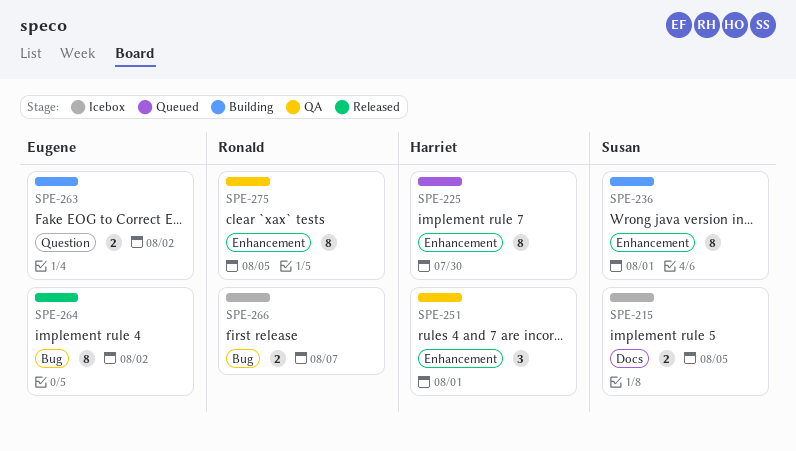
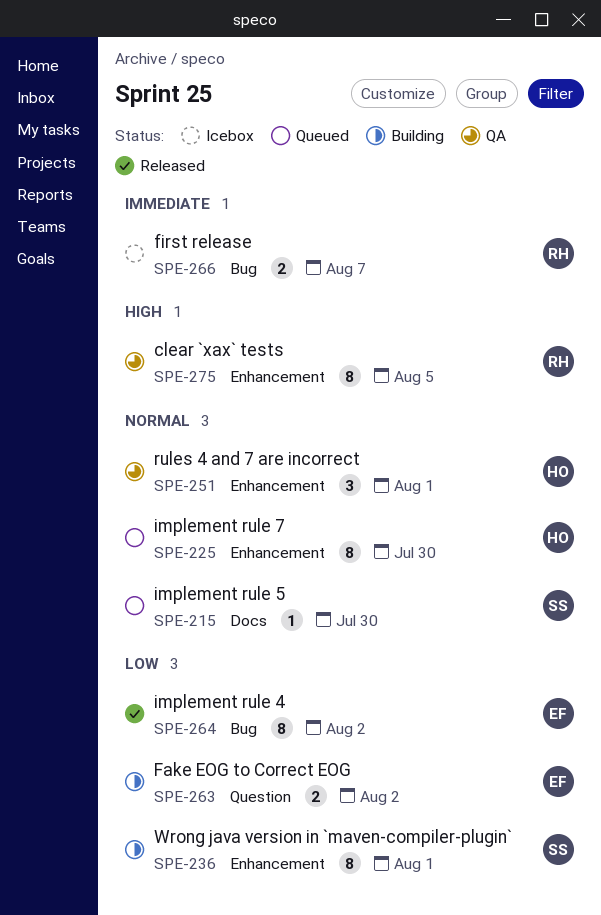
SPE-215, status: Icebox -> Queued
SPE-215, estimate: 2 -> 1
SPE-215, due: Aug 5 -> Jul 30

